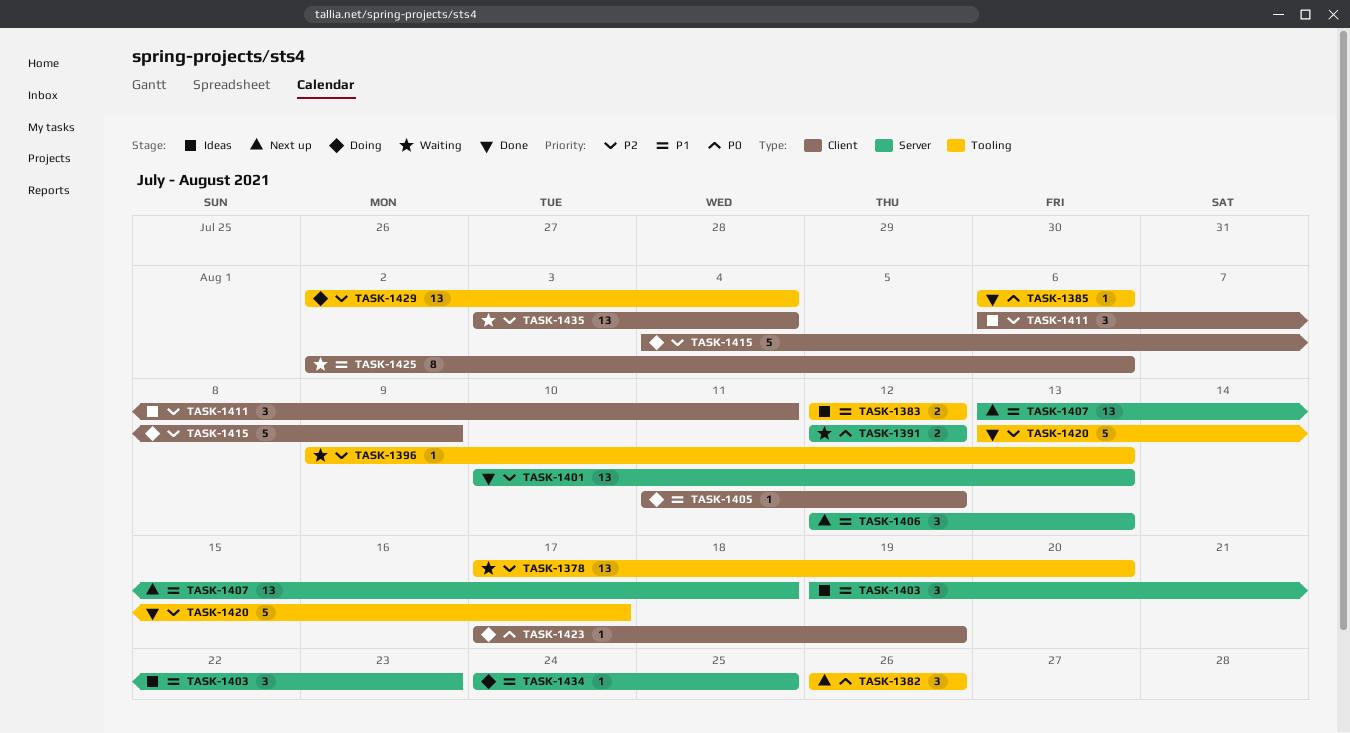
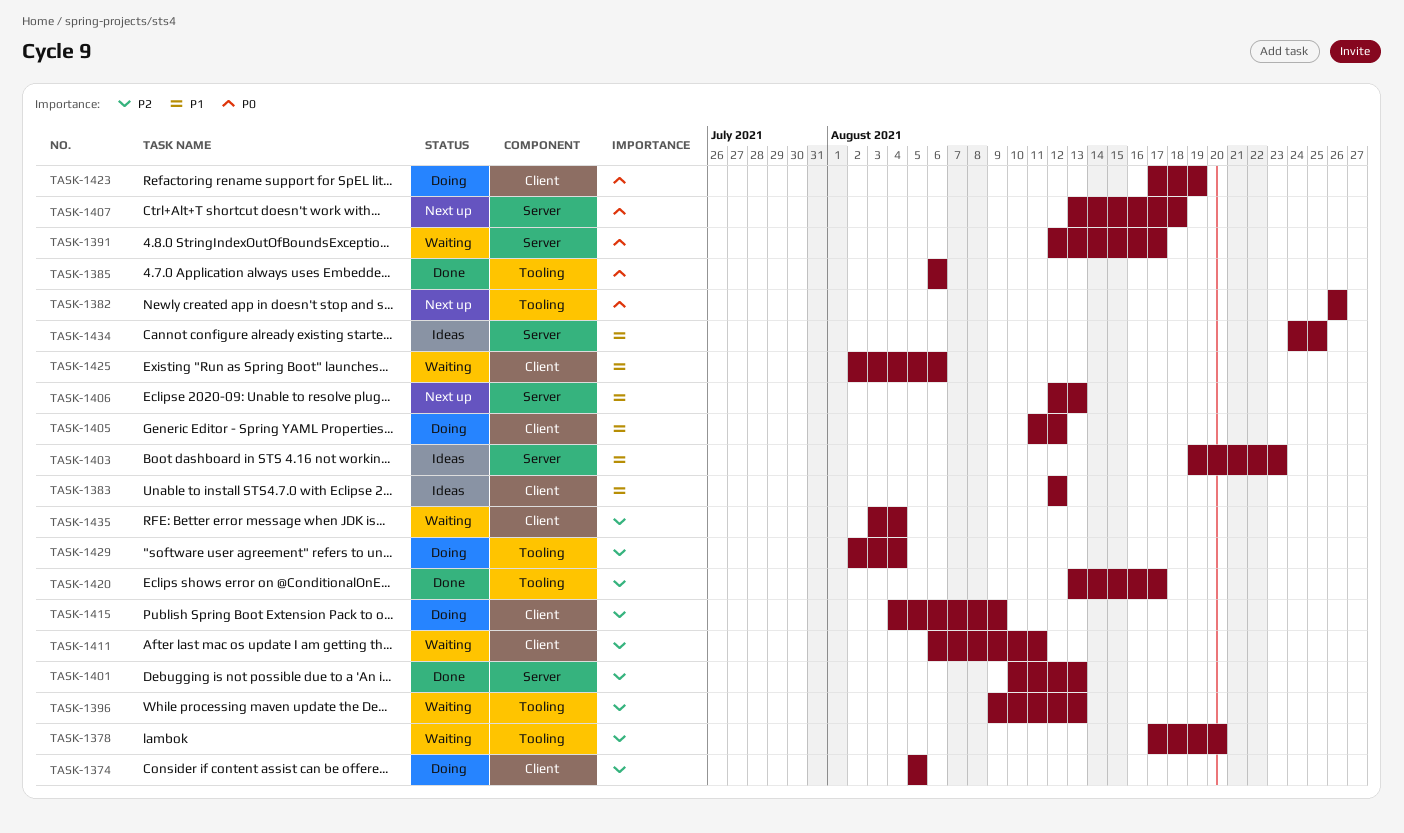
TASK-1374: none -> present
TASK-1383, label: Tooling -> Client
TASK-1391, due: Aug 12 -> Aug 17
TASK-1407, priority: P1 -> P0
TASK-1411, status: Ideas -> Waiting
TASK-1434, status: Doing -> Ideas

